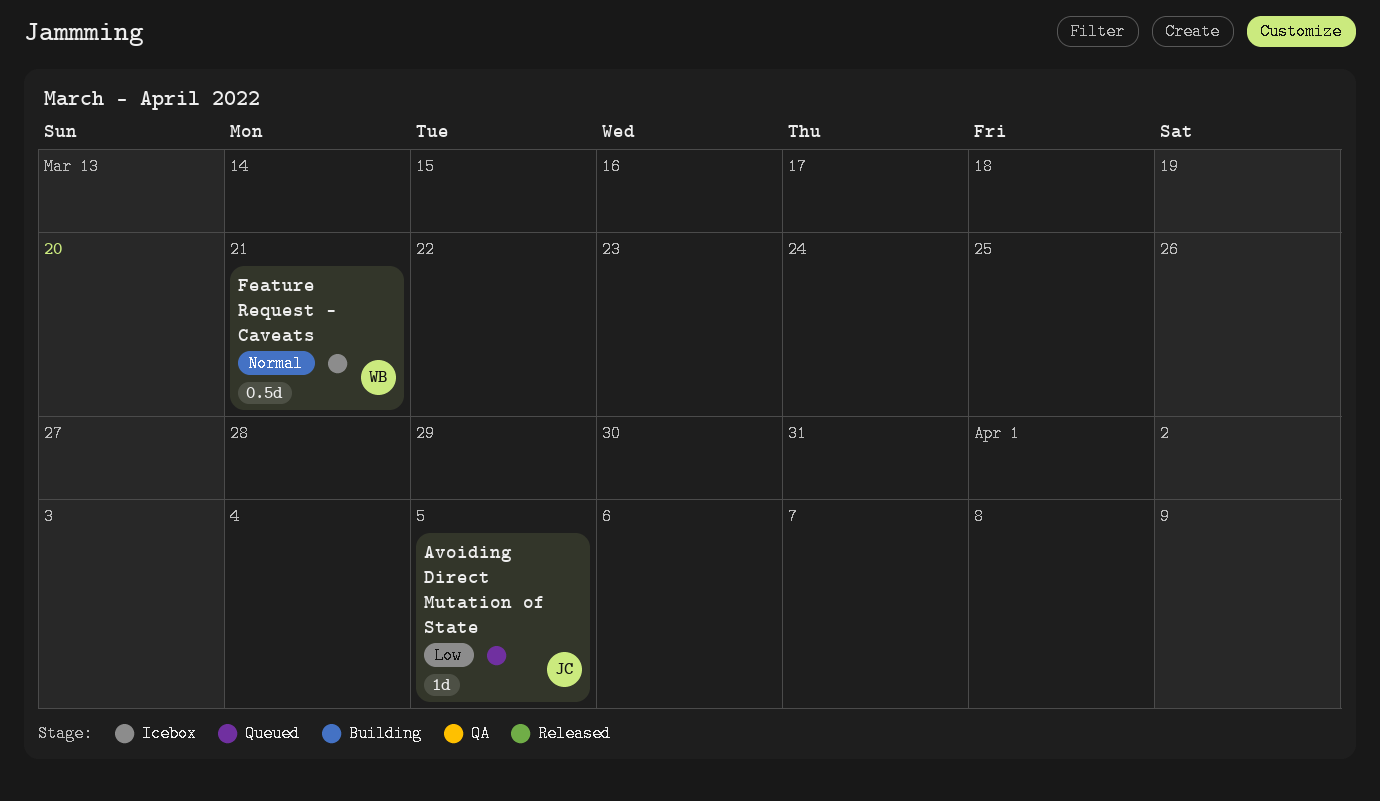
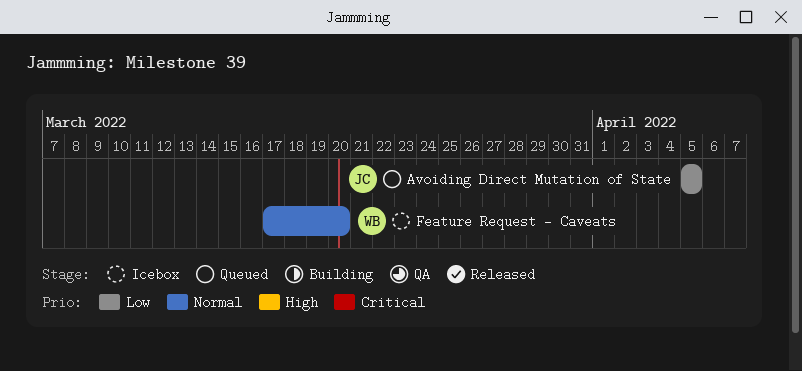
Feature Request - Caveats, due: Mar 21 -> Mar 20

